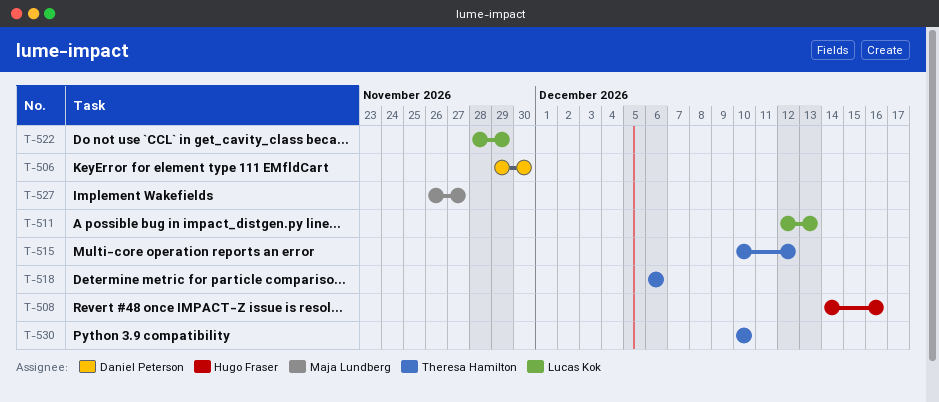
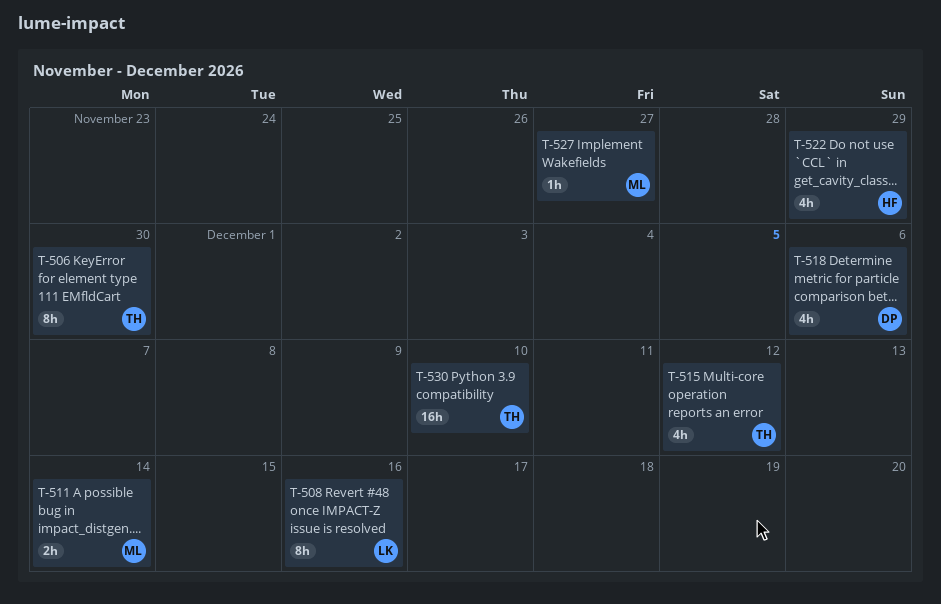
T-506, owner: Daniel Peterson -> Theresa Hamilton
T-508, owner: Hugo Fraser -> Lucas Kok
T-511, owner: Lucas Kok -> Maja Lundberg
T-511, due: Dec 13 -> Dec 14
T-518, owner: Theresa Hamilton -> Daniel Peterson
T-522, owner: Lucas Kok -> Hugo Fraser

